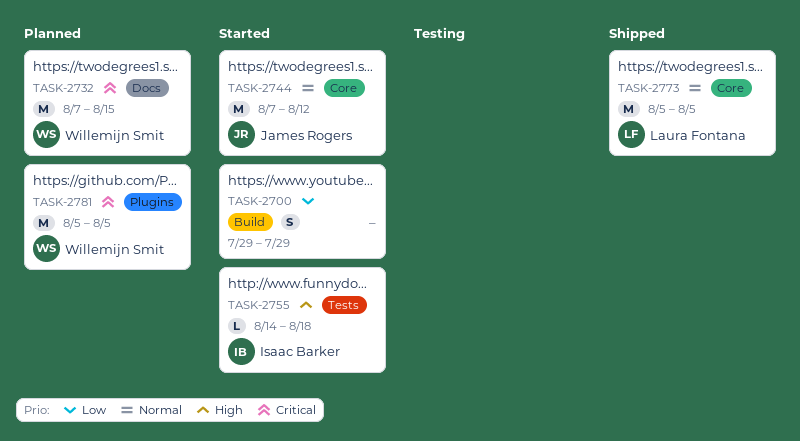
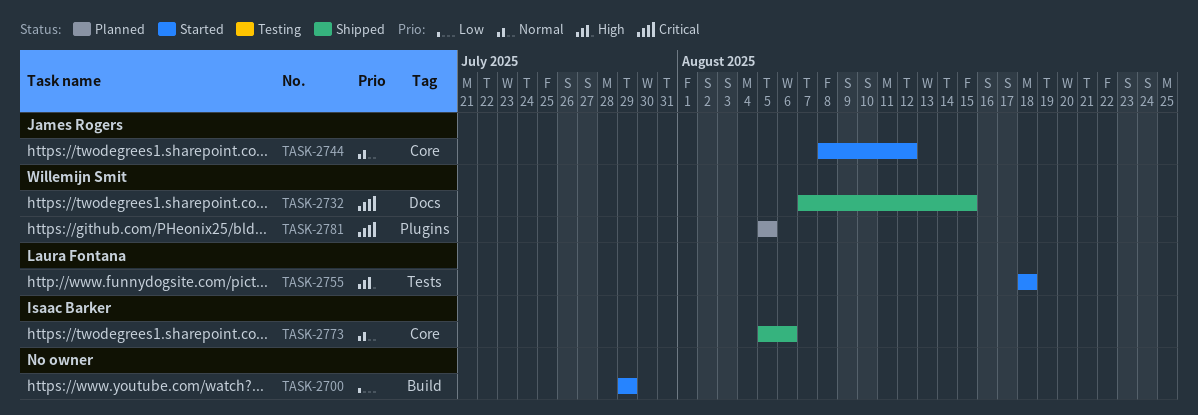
TASK-2732, status: Planned -> Shipped
TASK-2744, start: Aug 7 -> Aug 8
TASK-2755, owner: Isaac Barker -> Laura Fontana
TASK-2755, start: Aug 14 -> Aug 18
TASK-2773, owner: Laura Fontana -> Isaac Barker
TASK-2773, due: Aug 5 -> Aug 6

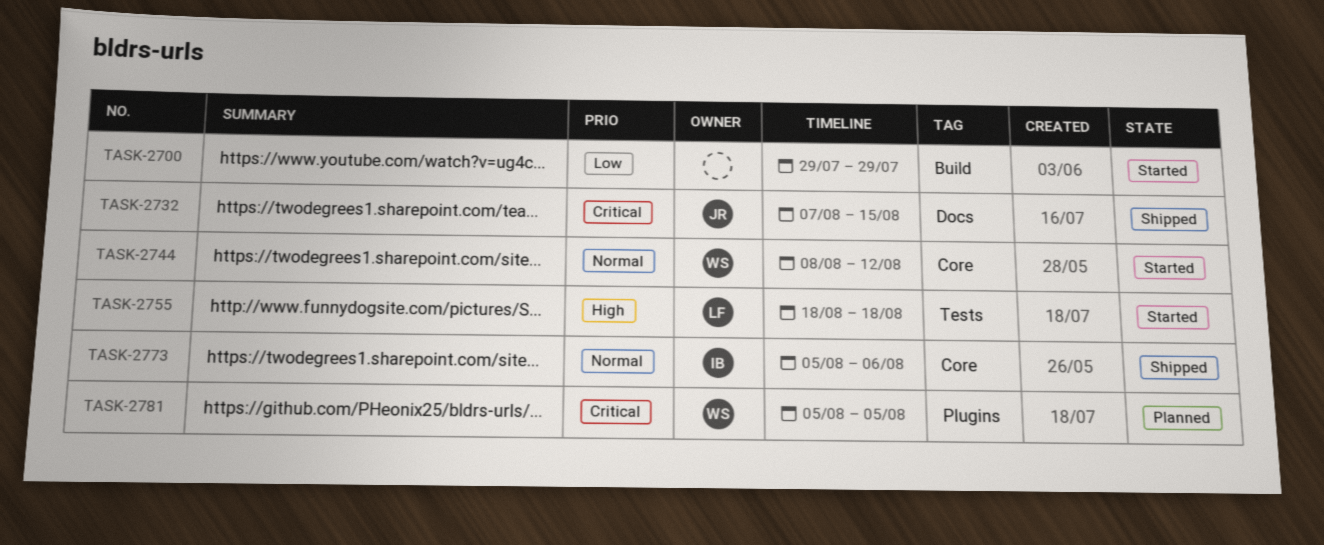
TASK-2732, owner: Willemijn Smit -> James Rogers
TASK-2744, owner: James Rogers -> Willemijn Smit

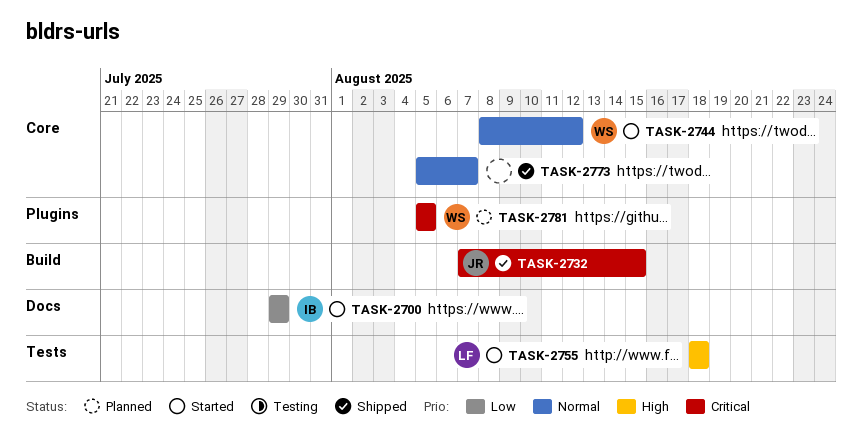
TASK-2700, owner: none -> IB
TASK-2700, label: Build -> Docs
TASK-2732, label: Docs -> Build
TASK-2773, owner: IB -> none
TASK-2773, due: Aug 6 -> Aug 7

